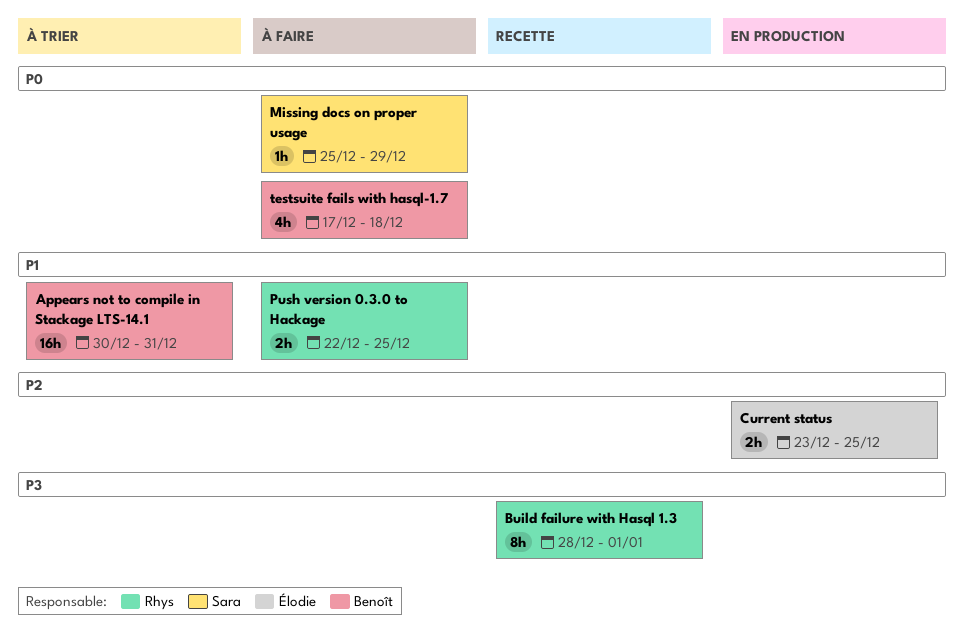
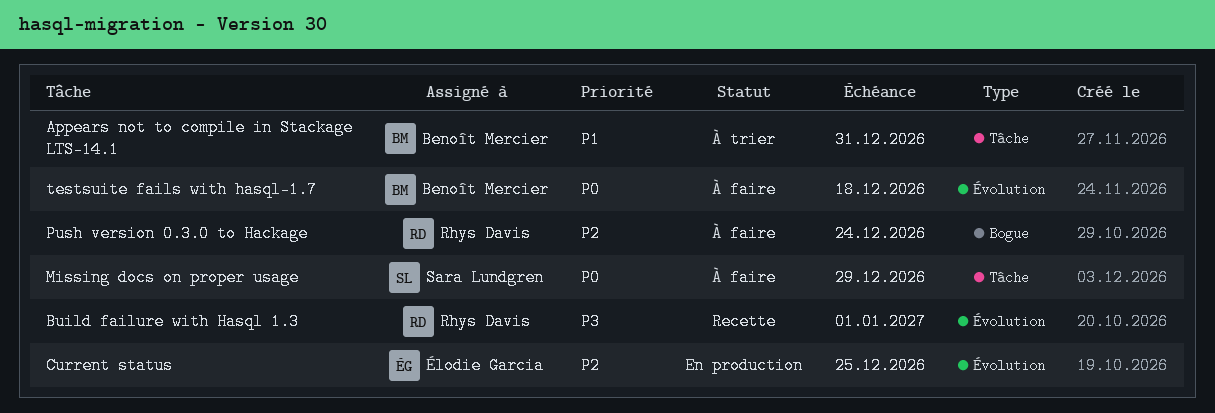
Push version 0.3.0 to Hackage, priority: P1 -> P2
Push version 0.3.0 to Hackage, due: Dec 25 -> Dec 24

